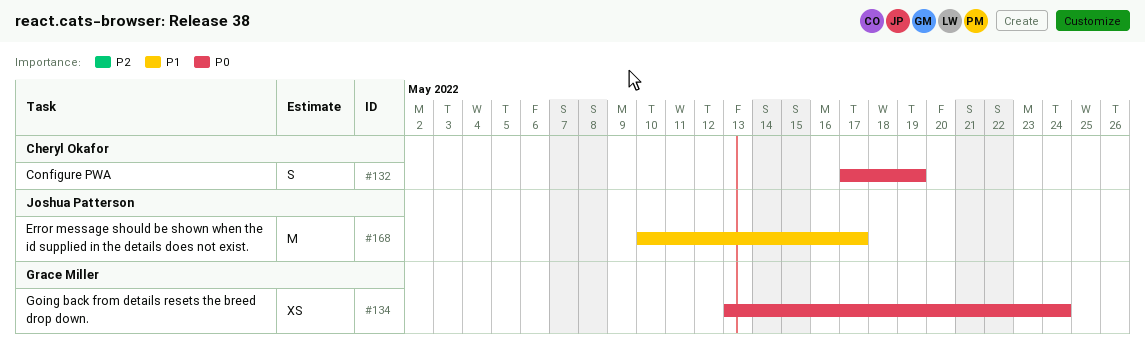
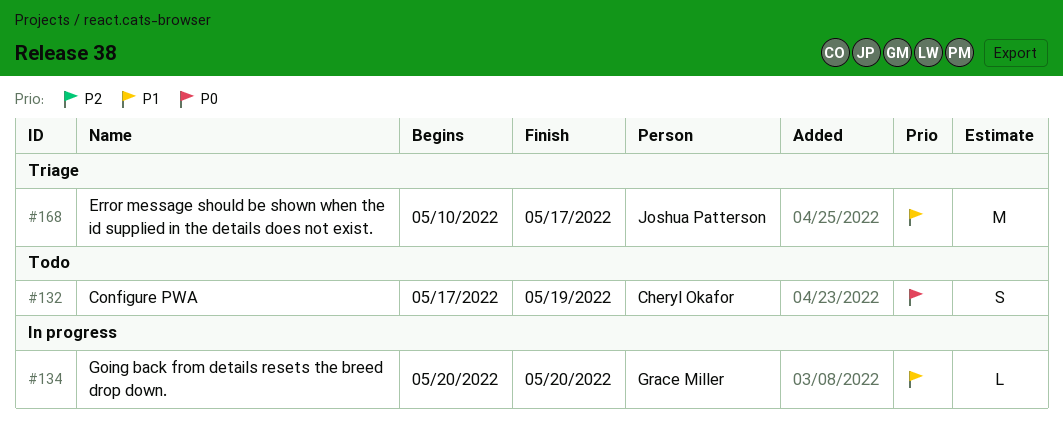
#134, priority: P0 -> P1
#134, estimate: XS -> L
#134, start: May 13 -> May 20
#134, due: May 24 -> May 20

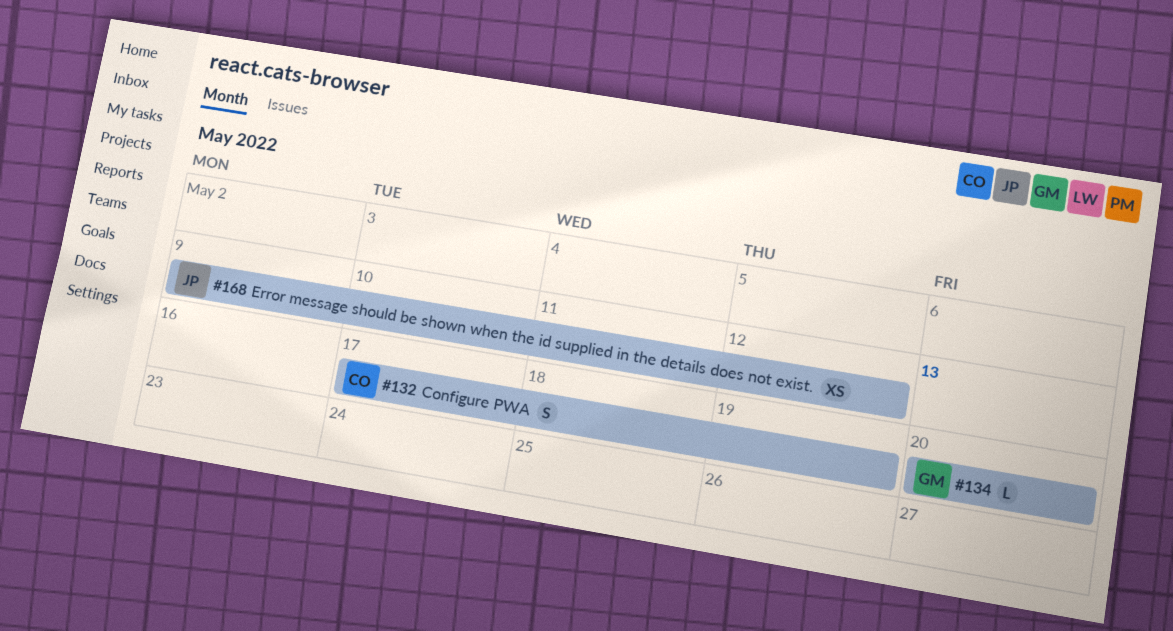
#168, estimate: M -> XS
#168, start: May 10 -> May 9
#168, due: May 17 -> May 12

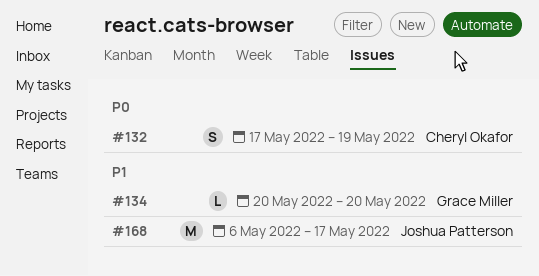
#168, estimate: XS -> M
#168, start: May 9 -> May 6
#168, due: May 12 -> May 17

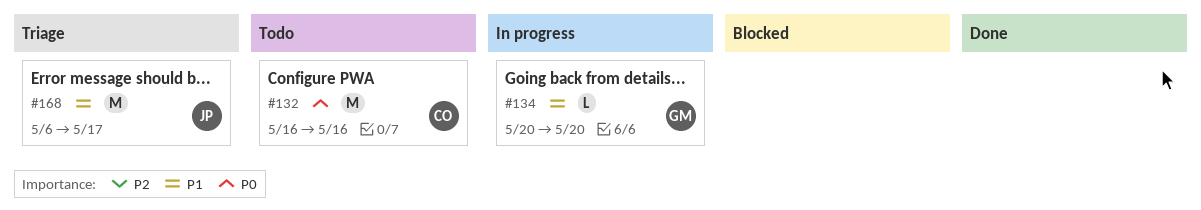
#132, estimate: S -> M
#132, start: May 17 -> May 16
#132, due: May 19 -> May 16

